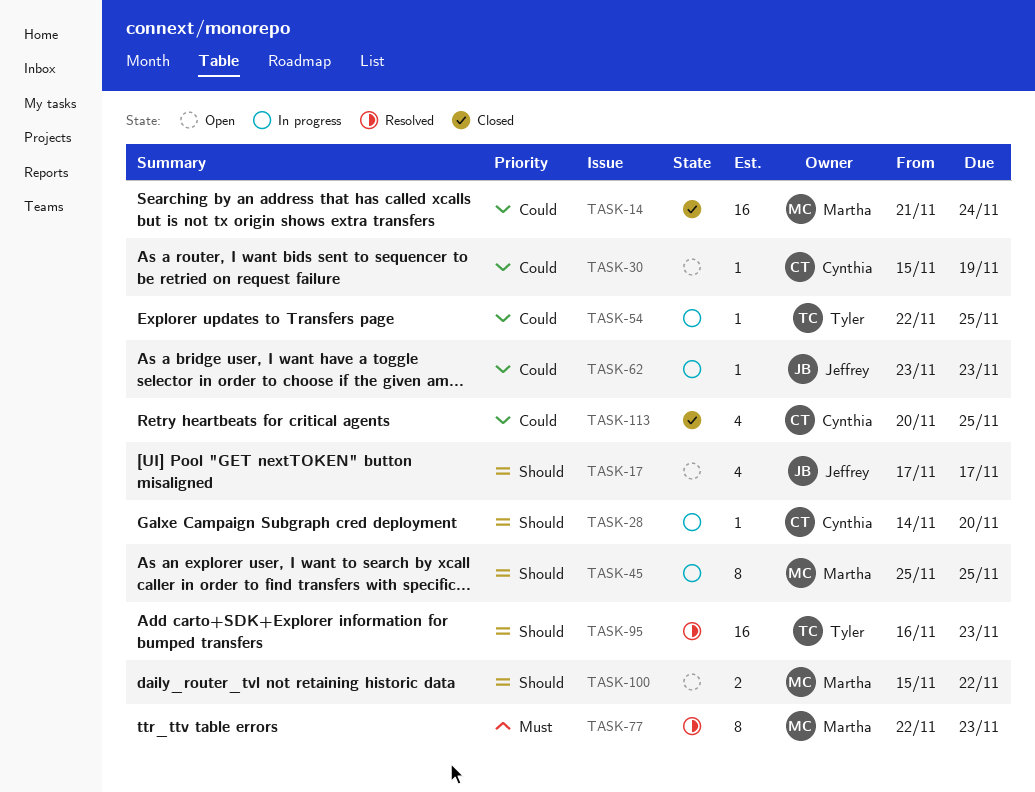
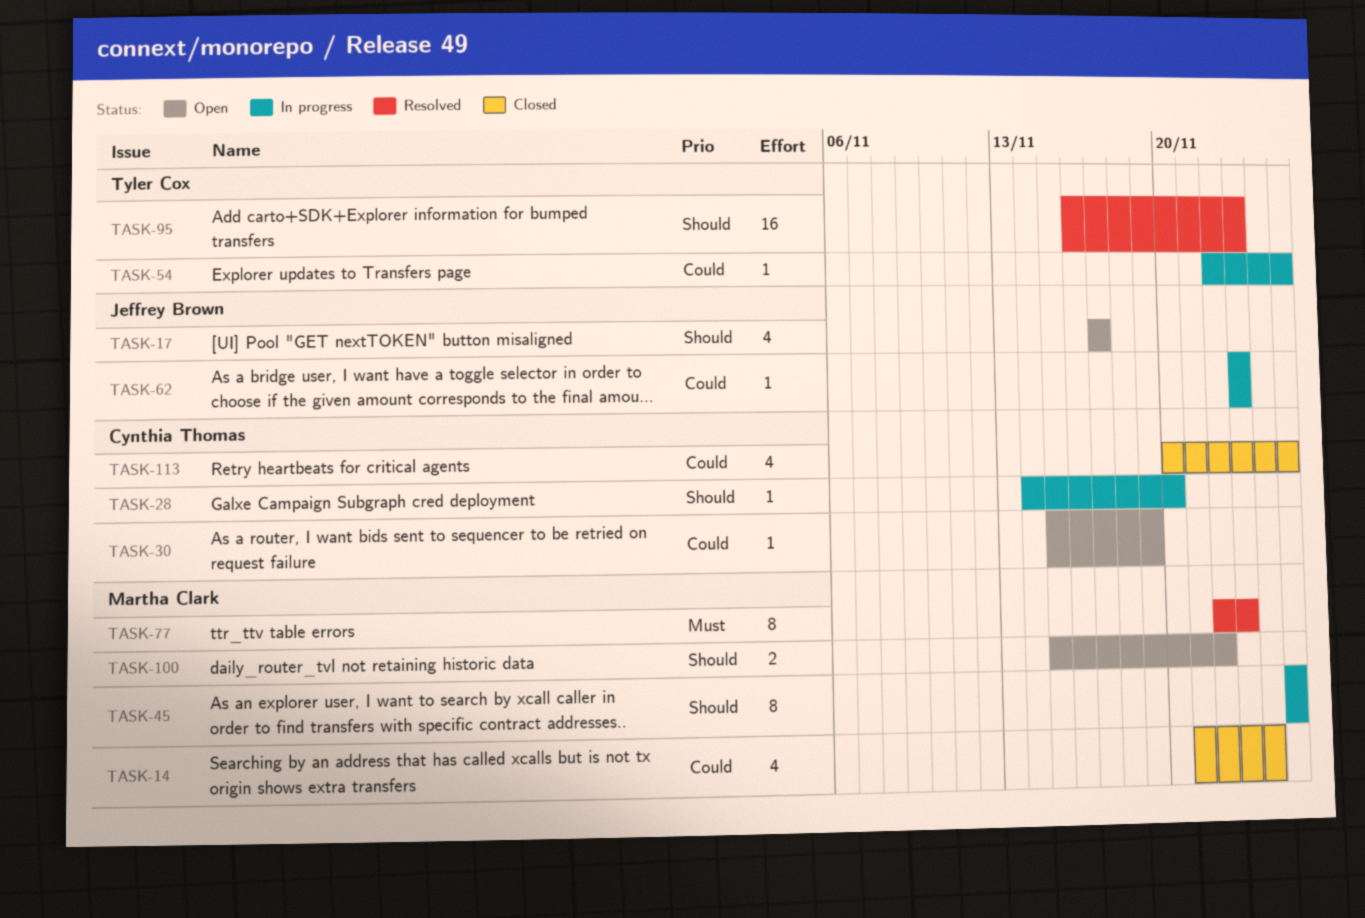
TASK-14, estimate: 16 -> 4

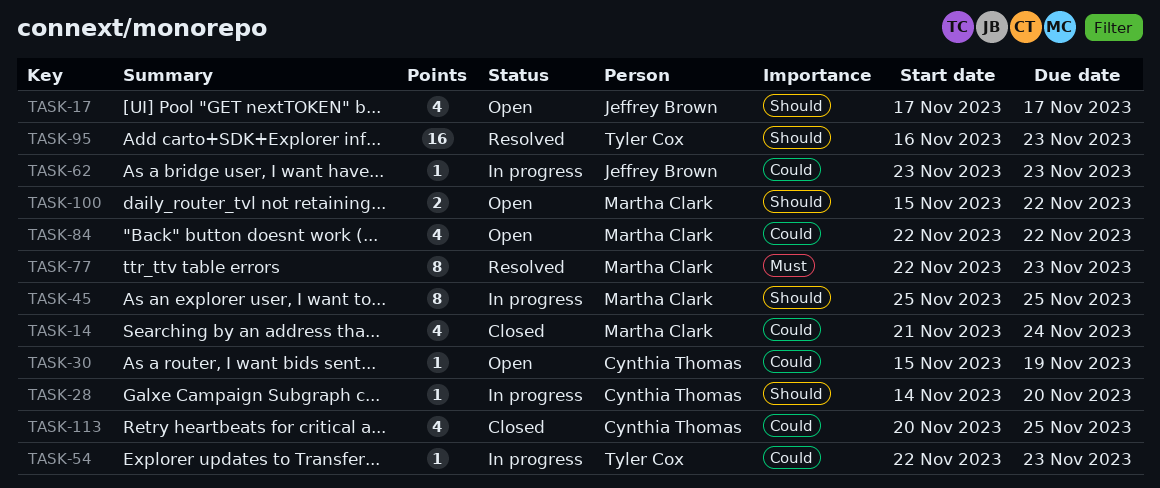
TASK-54, due: Nov 25 -> Nov 23
TASK-84: none -> present

